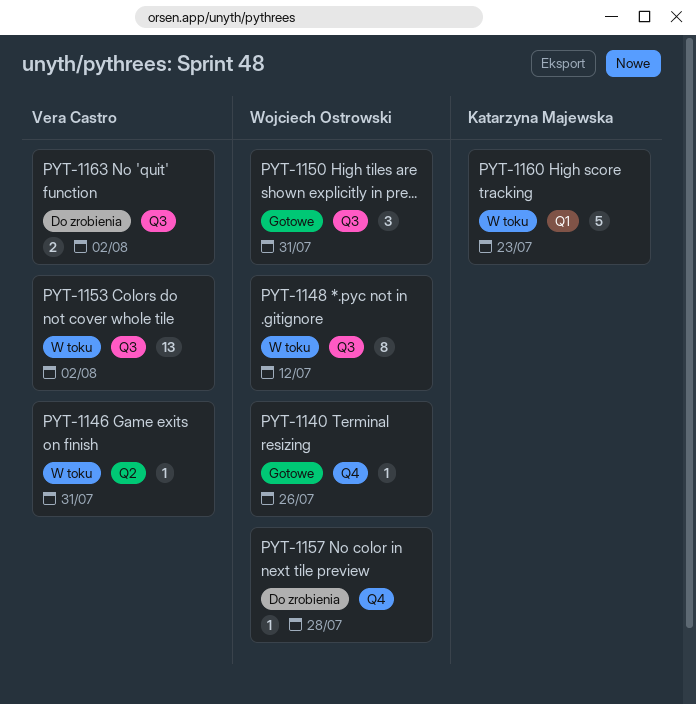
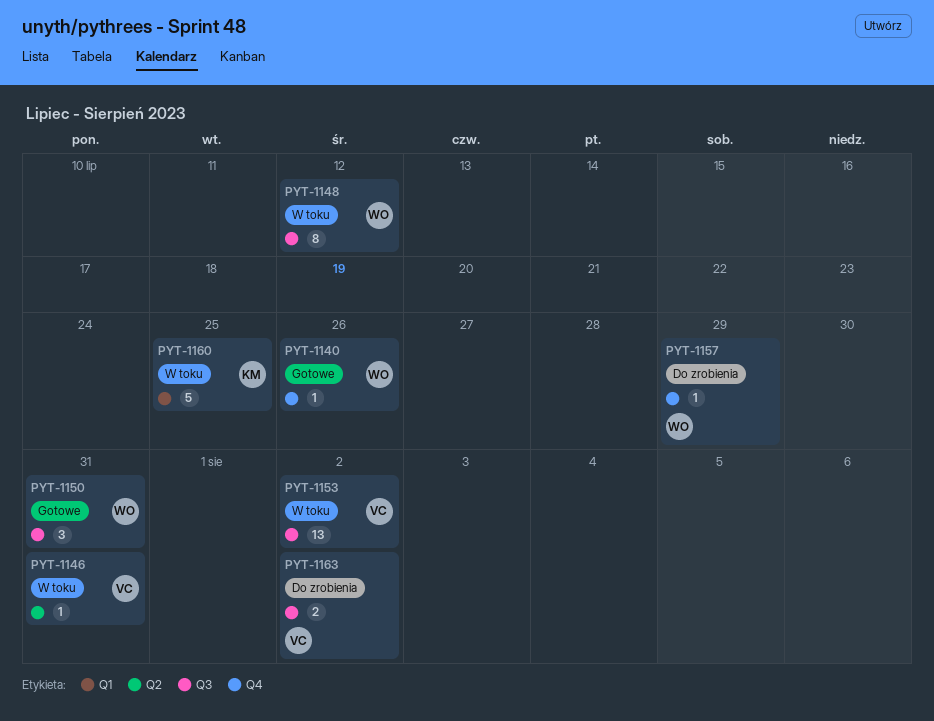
PYT-1157, due: Jul 28 -> Jul 29
PYT-1160, due: Jul 23 -> Jul 25

